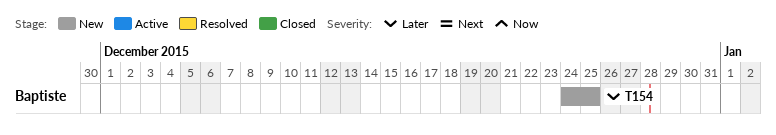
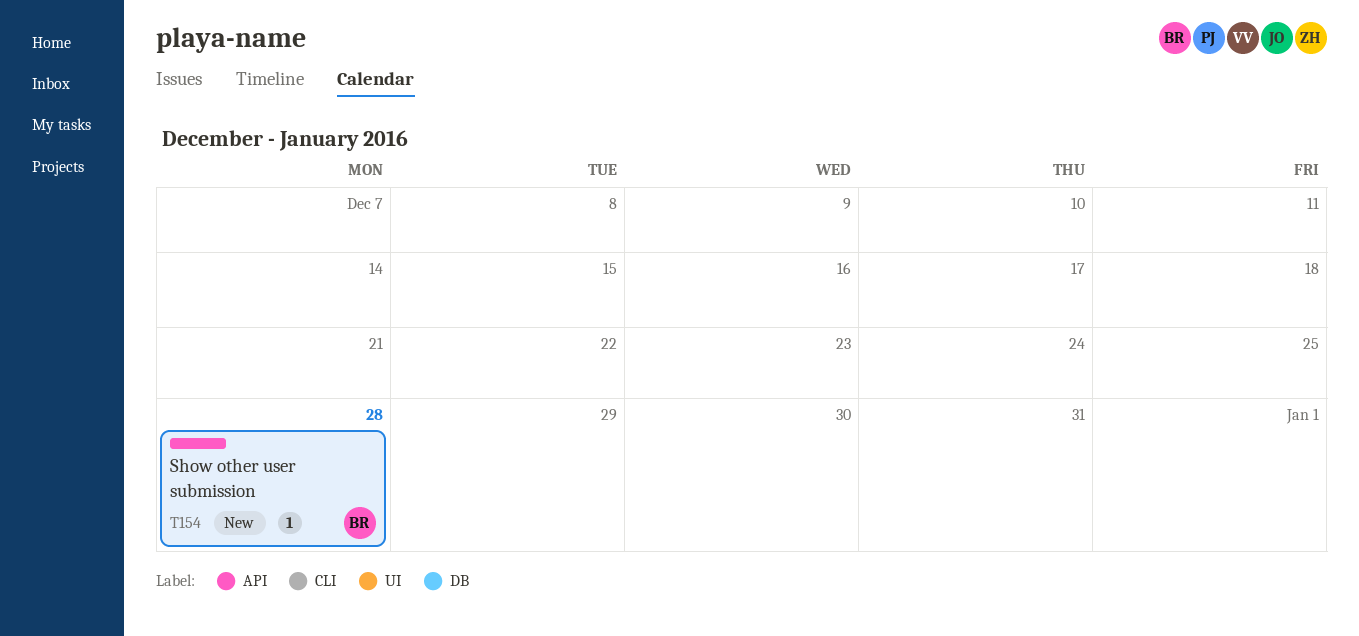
T154, due: Dec 25 -> Dec 28

